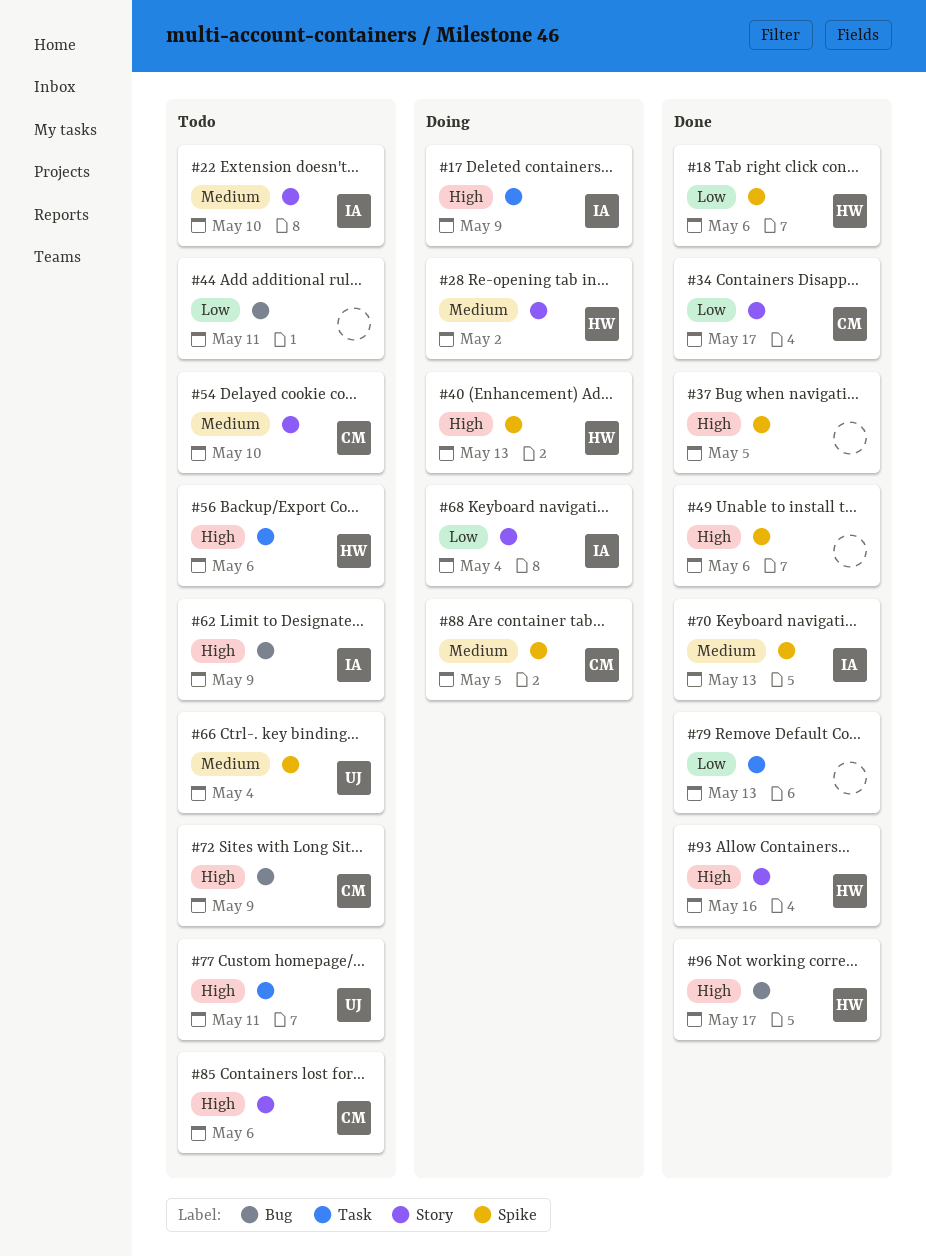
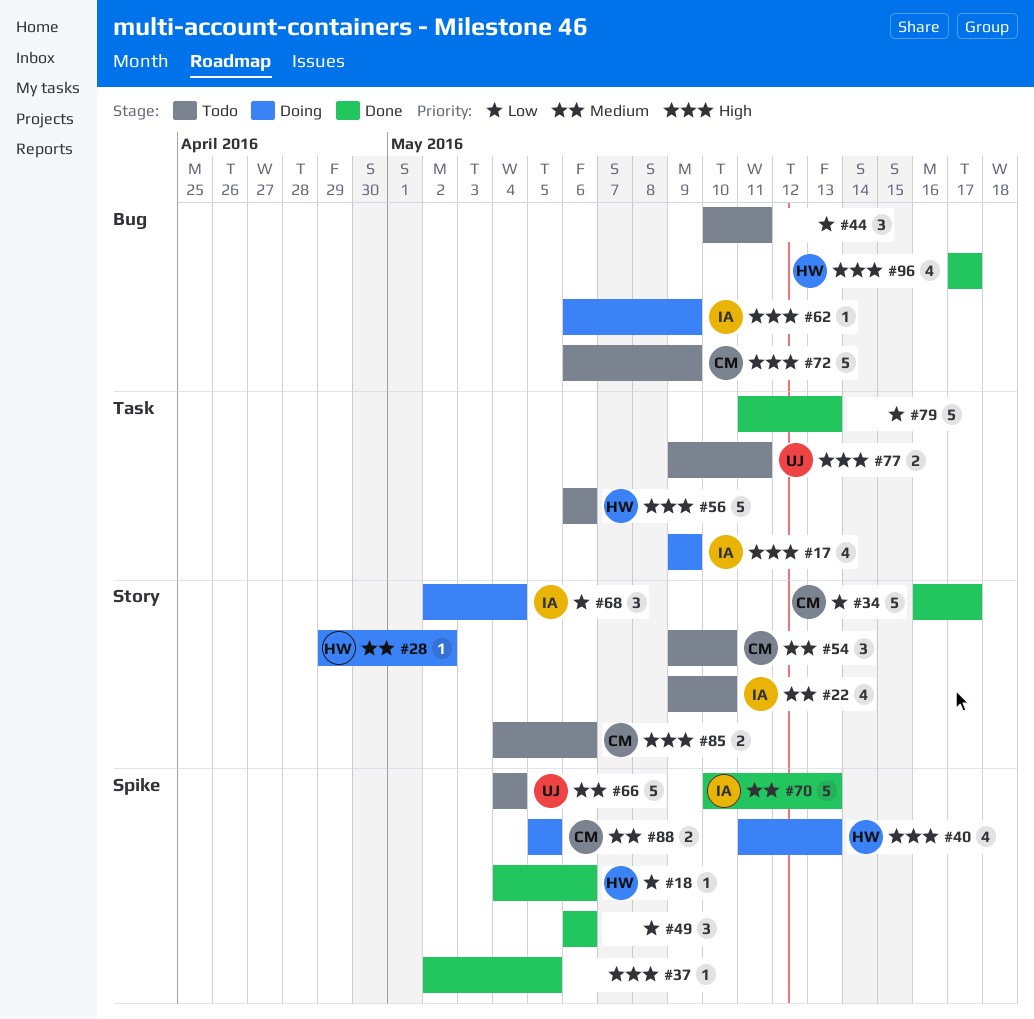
#49, priority: High -> Low
#62, status: Todo -> Doing
#93: present -> none

